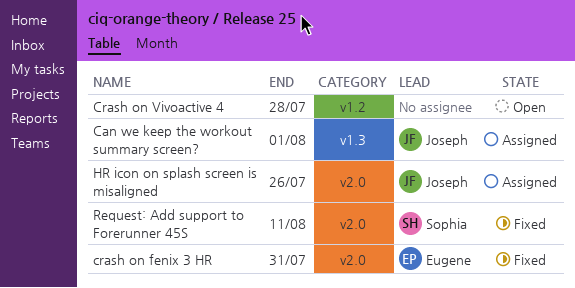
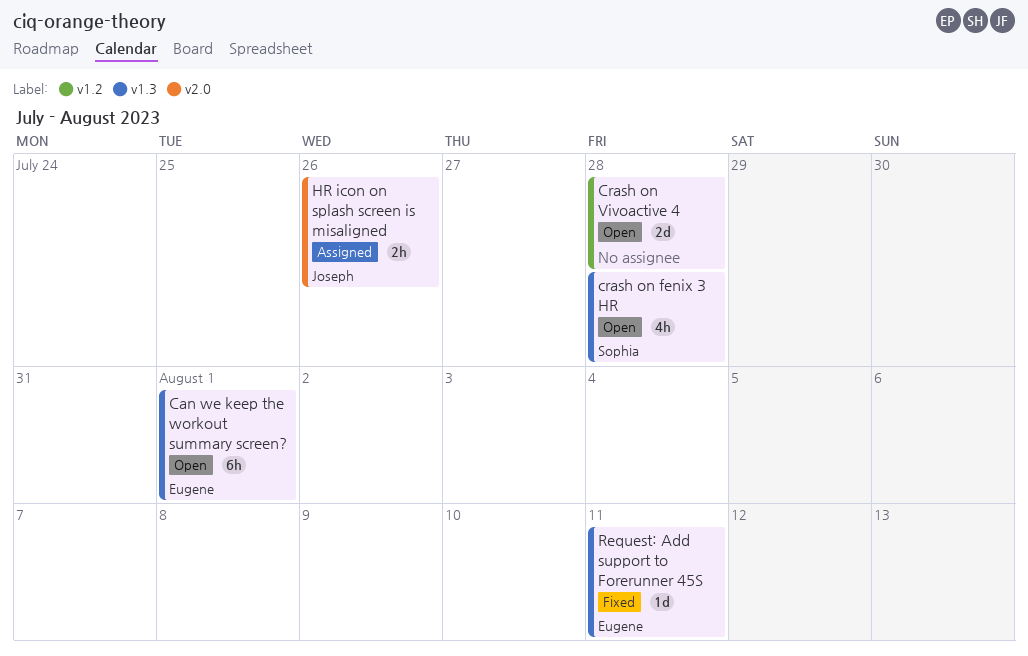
Can we keep the workout summary screen?, status: Assigned -> Open
Can we keep the workout summary screen?, owner: Joseph -> Eugene
crash on fenix 3 HR, status: Fixed -> Open
crash on fenix 3 HR, owner: Eugene -> Sophia
crash on fenix 3 HR, label: v2.0 -> v1.3
crash on fenix 3 HR, due: Jul 31 -> Jul 28
Request: Add support to Forerunner 45S, owner: Sophia -> Eugene
Request: Add support to Forerunner 45S, label: v2.0 -> v1.3

